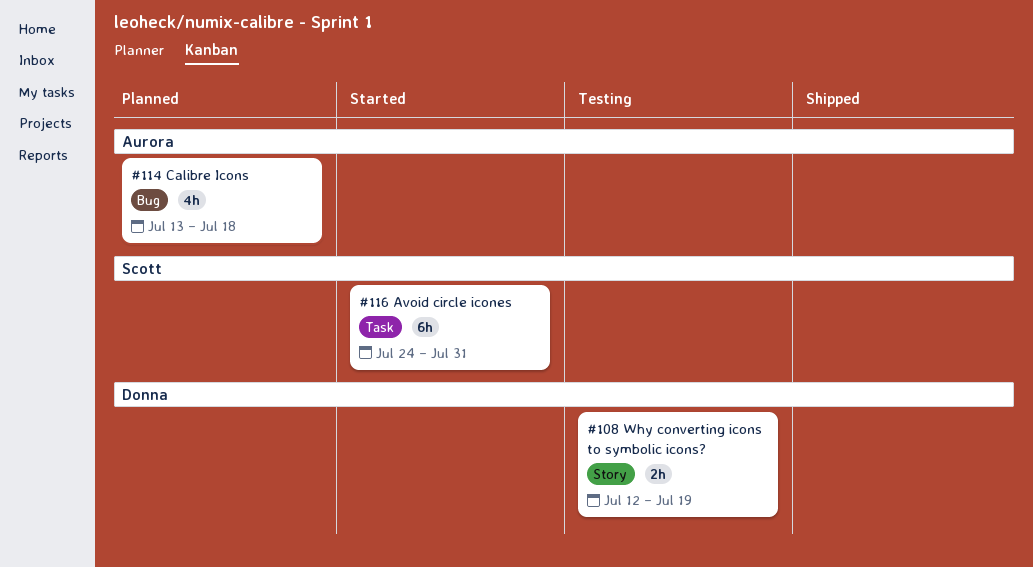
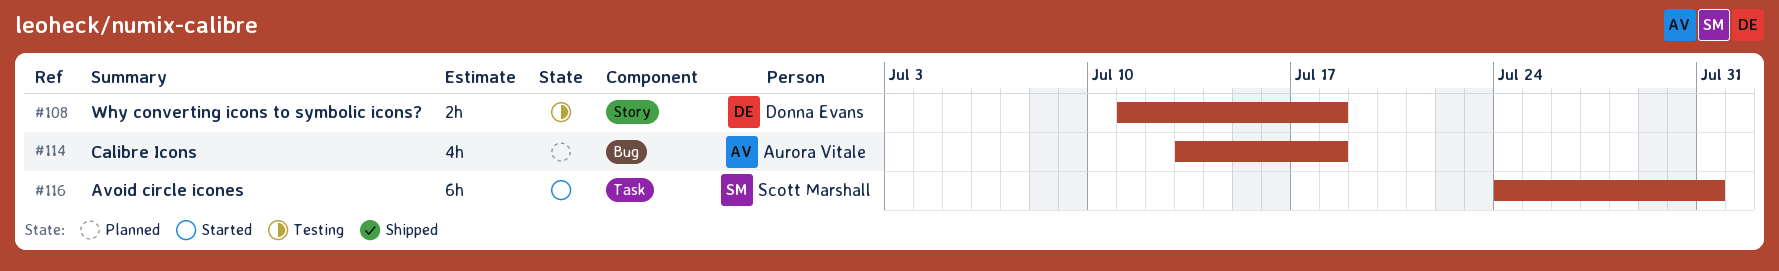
#108, start: Jul 12 -> Jul 11
#108, due: Jul 19 -> Jul 18

